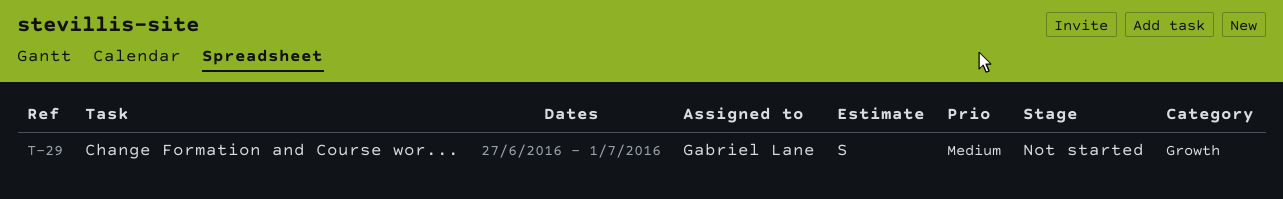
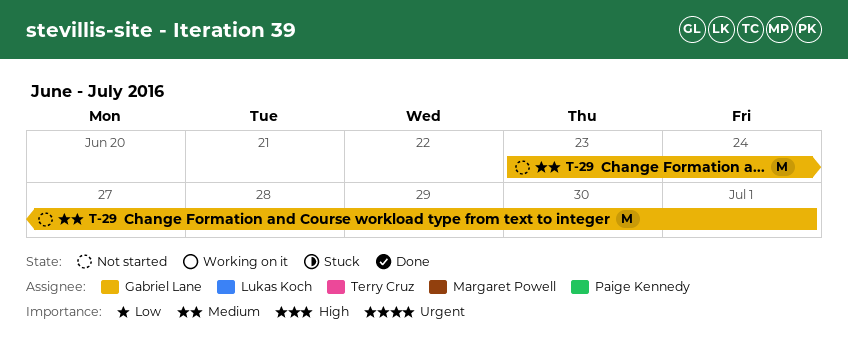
T-29, estimate: S -> M
T-29, start: Jun 27 -> Jun 23

